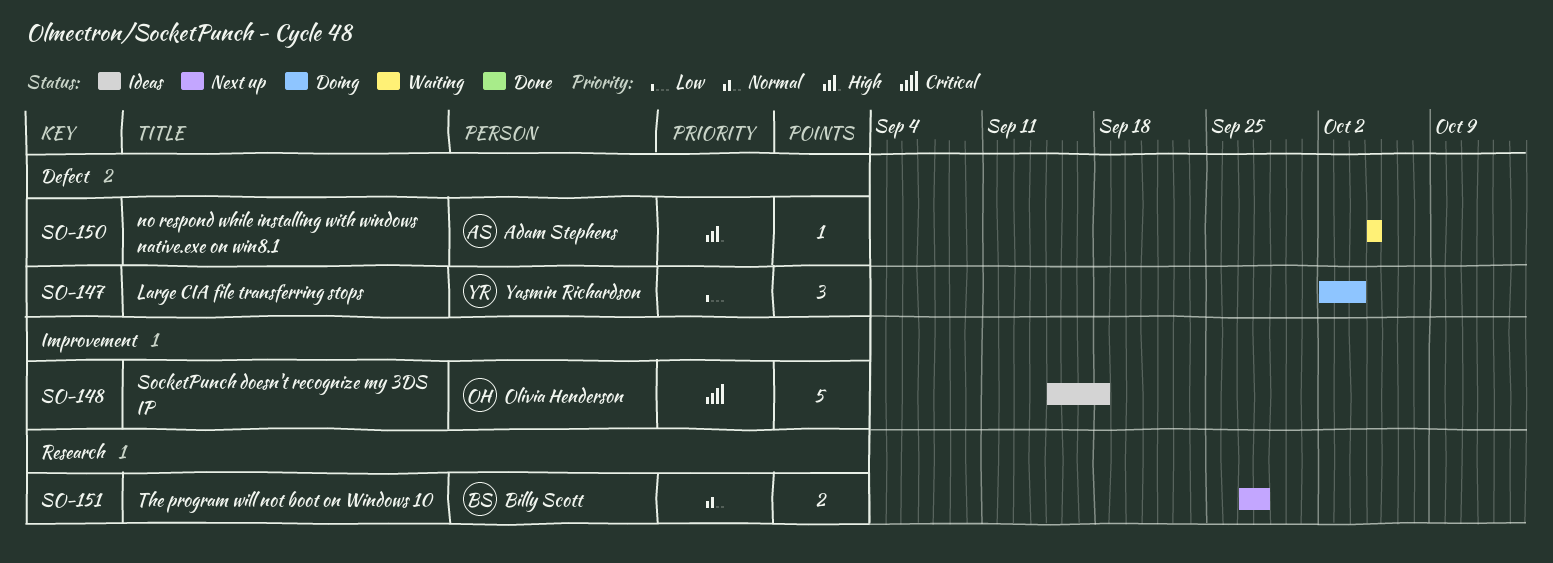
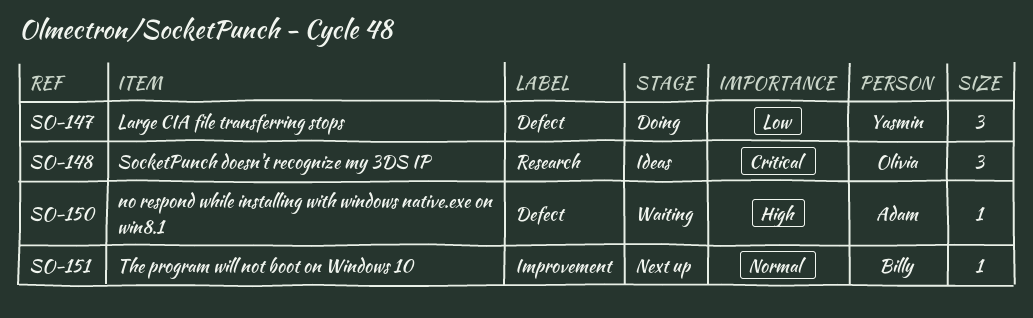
SO-148, label: Improvement -> Research
SO-148, estimate: 5 -> 3
SO-151, label: Research -> Improvement
SO-151, estimate: 2 -> 1

